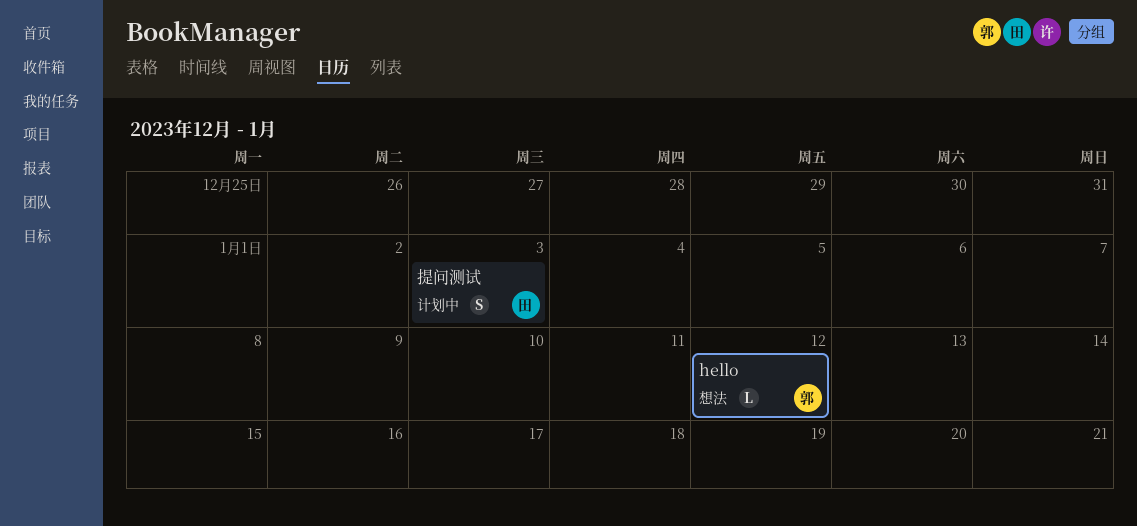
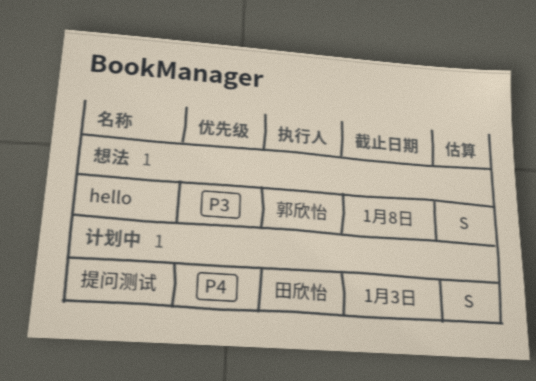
hello, estimate: L -> S
hello, due: Jan 12 -> Jan 8

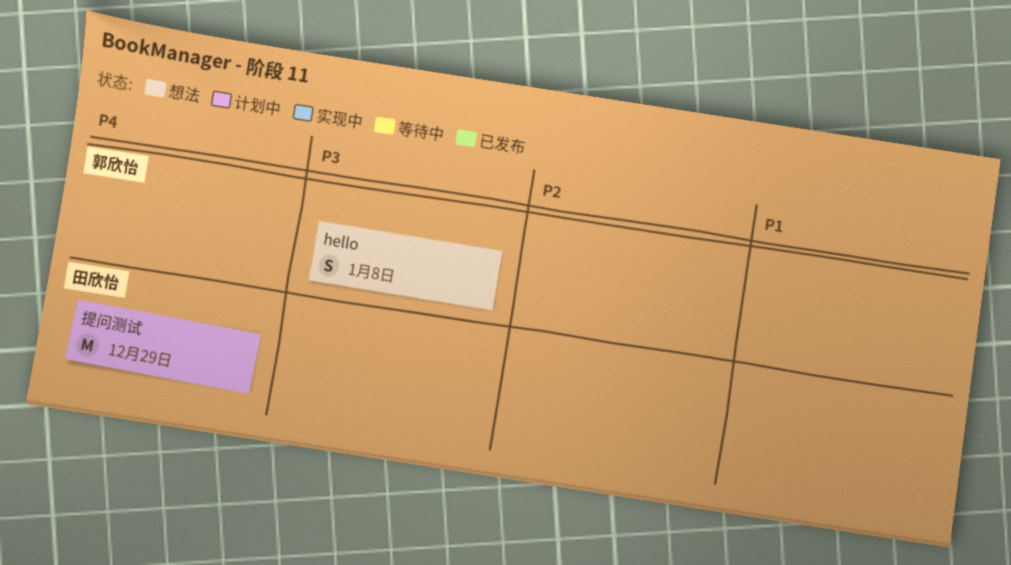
提问测试, estimate: S -> M
提问测试, due: Jan 3 -> Dec 29

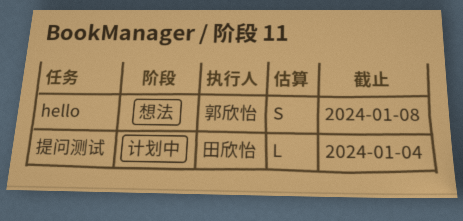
提问测试, estimate: M -> L
提问测试, due: Dec 29 -> Jan 4

